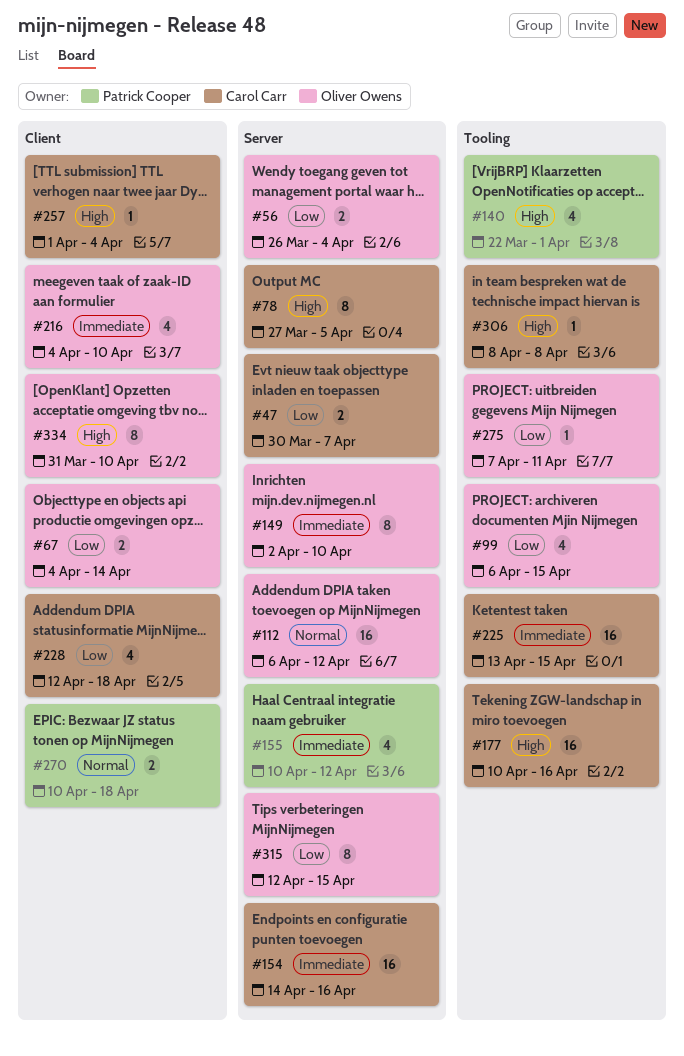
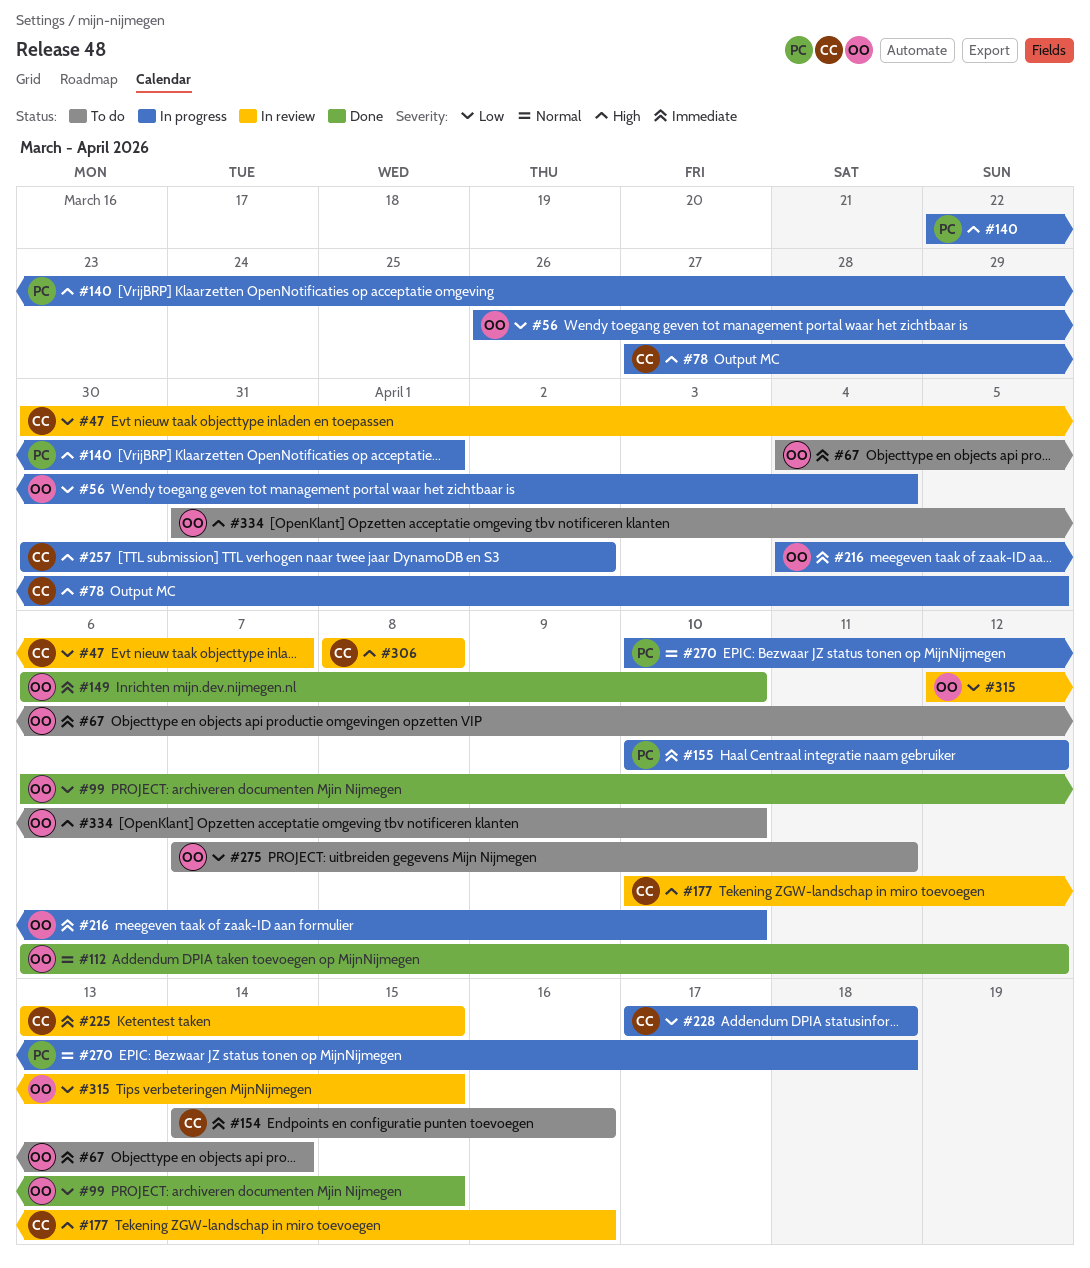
#67, priority: Low -> Immediate
#149, start: Apr 2 -> Apr 6
#228, start: Apr 12 -> Apr 17
#257, start: Apr 1 -> Mar 30
#257, due: Apr 4 -> Apr 2

